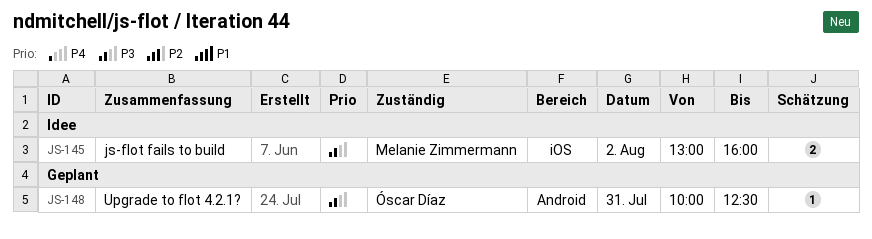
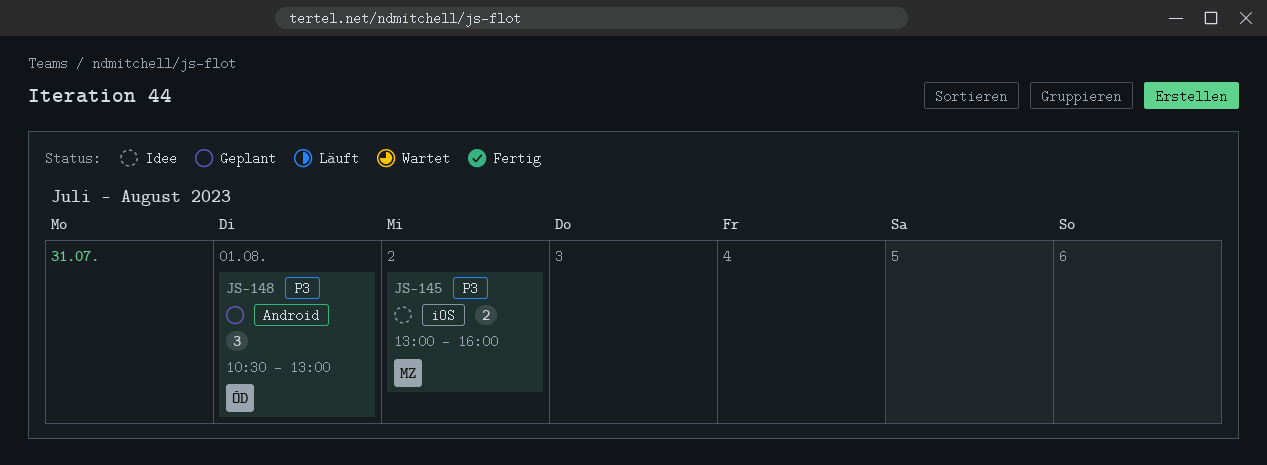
JS-148, estimate: 1 -> 3
JS-148, day: Jul 31 -> Aug 1
JS-148, begins: 10:00 -> 10:30
JS-148, ends: 12:30 -> 13:00

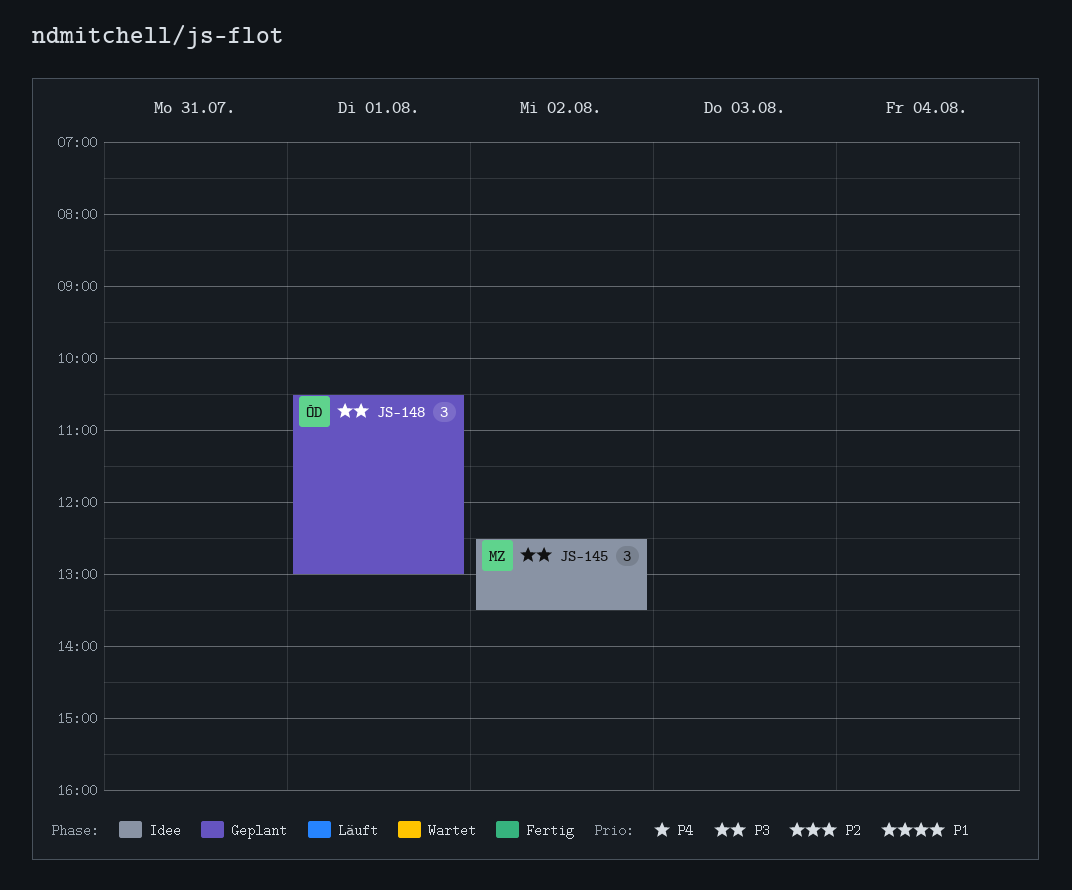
JS-145, estimate: 2 -> 3
JS-145, begins: 13:00 -> 12:30
JS-145, ends: 16:00 -> 13:30

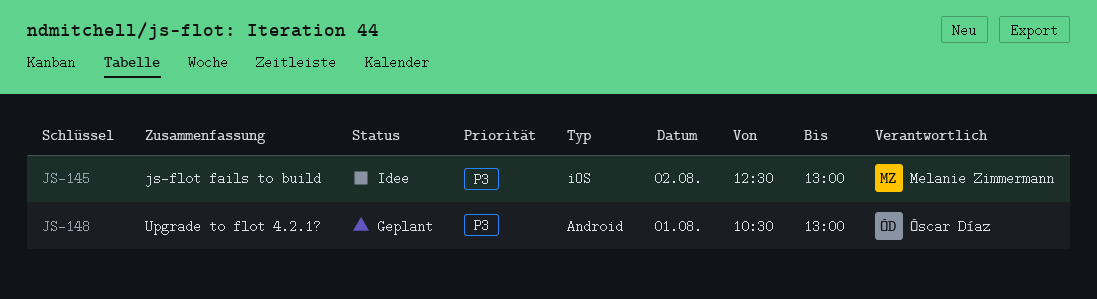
JS-145, ends: 13:30 -> 13:00

